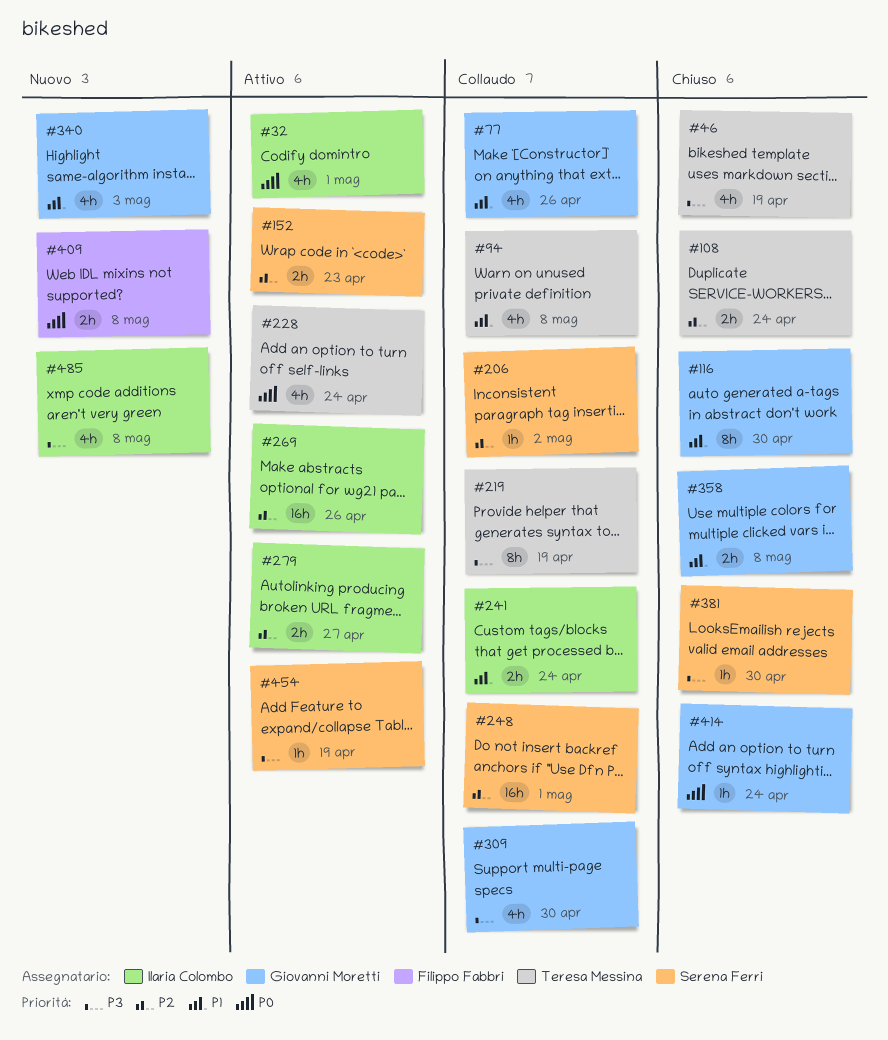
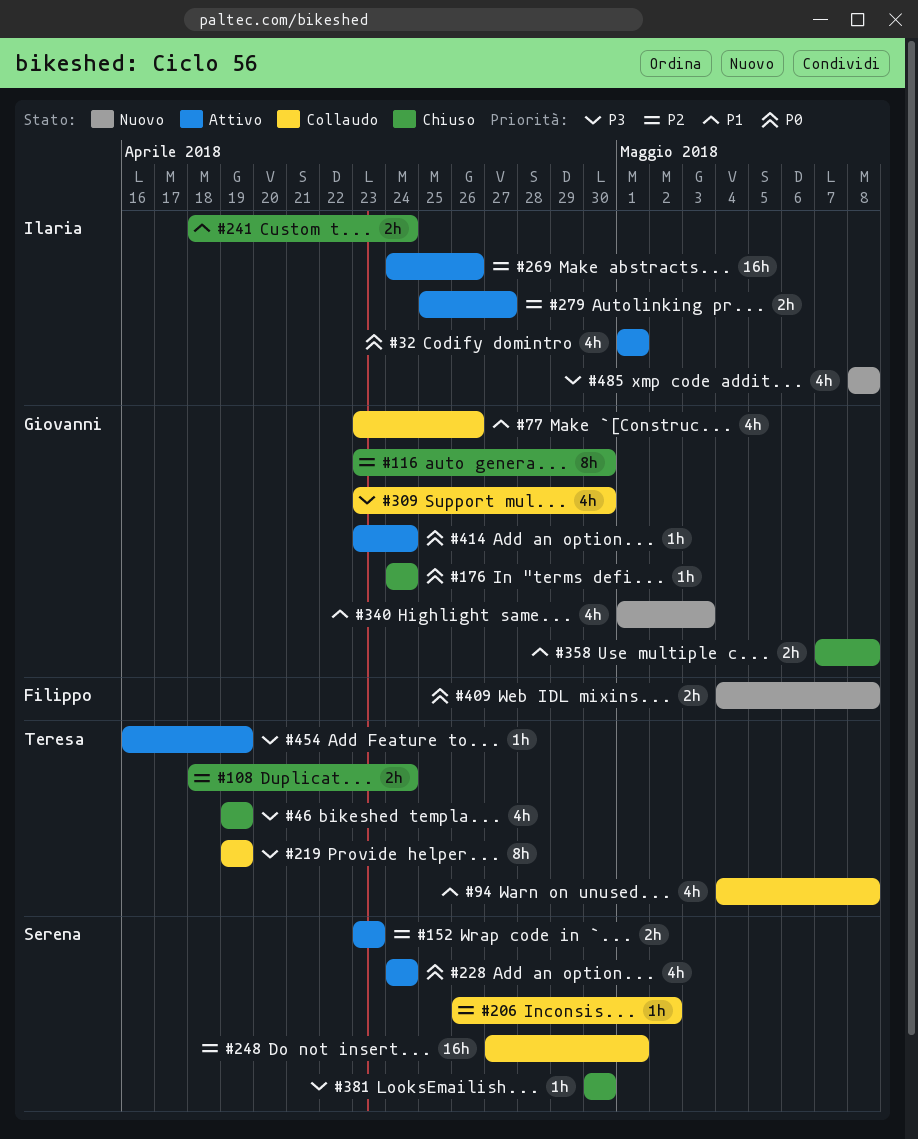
#116, priority: P1 -> P2
#176: none -> present
#228, owner: Teresa Messina -> Serena Ferri
#241, status: Collaudo -> Chiuso
#414, status: Chiuso -> Attivo
#454, owner: Serena Ferri -> Teresa Messina

